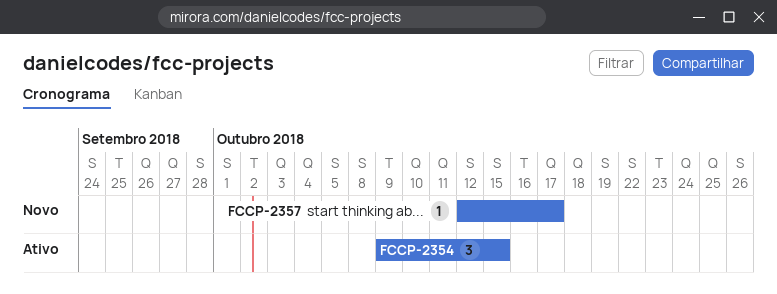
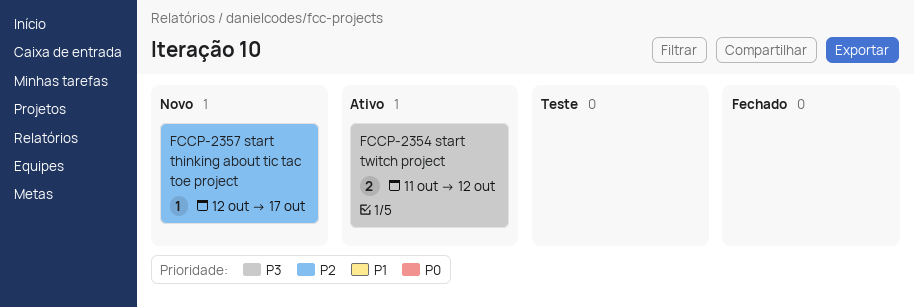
FCCP-2354, estimate: 3 -> 2
FCCP-2354, start: Oct 9 -> Oct 11
FCCP-2354, due: Oct 15 -> Oct 12

